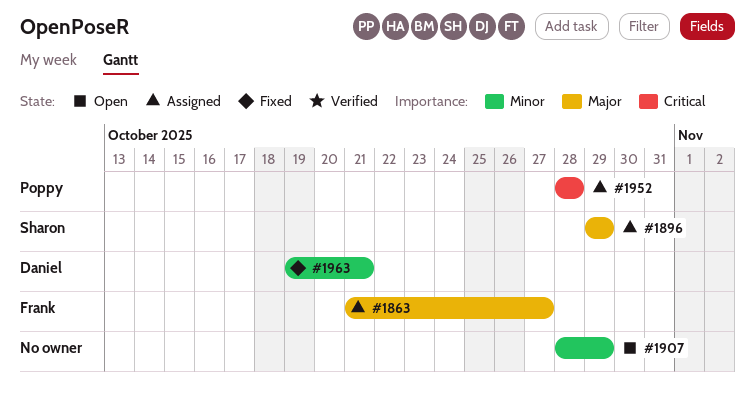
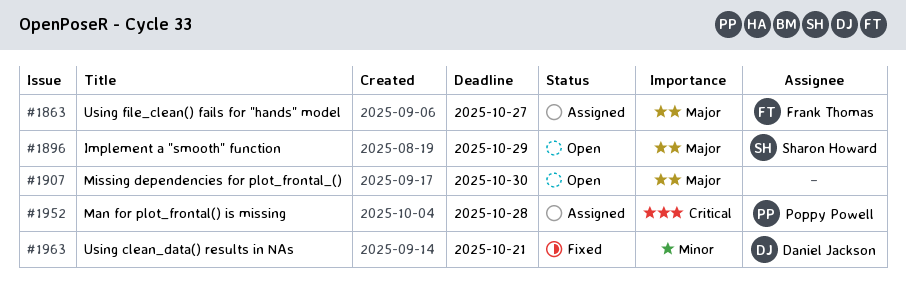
#1896, status: Assigned -> Open
#1907, priority: Minor -> Major
#1907, due: Oct 29 -> Oct 30

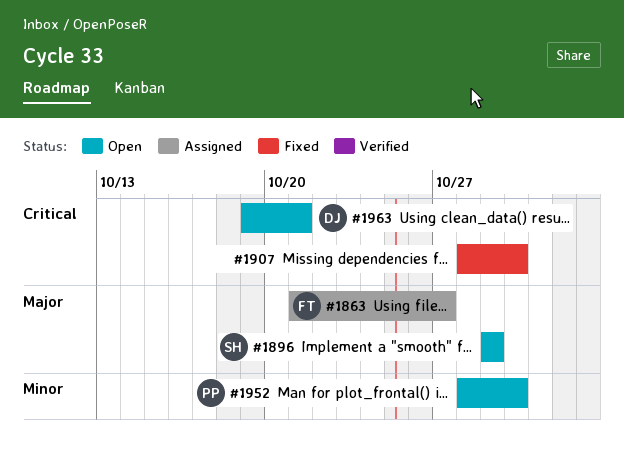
#1907, status: Open -> Fixed
#1907, priority: Major -> Critical
#1952, status: Assigned -> Open
#1952, priority: Critical -> Minor
#1952, due: Oct 28 -> Oct 30
#1963, status: Fixed -> Open
#1963, priority: Minor -> Critical

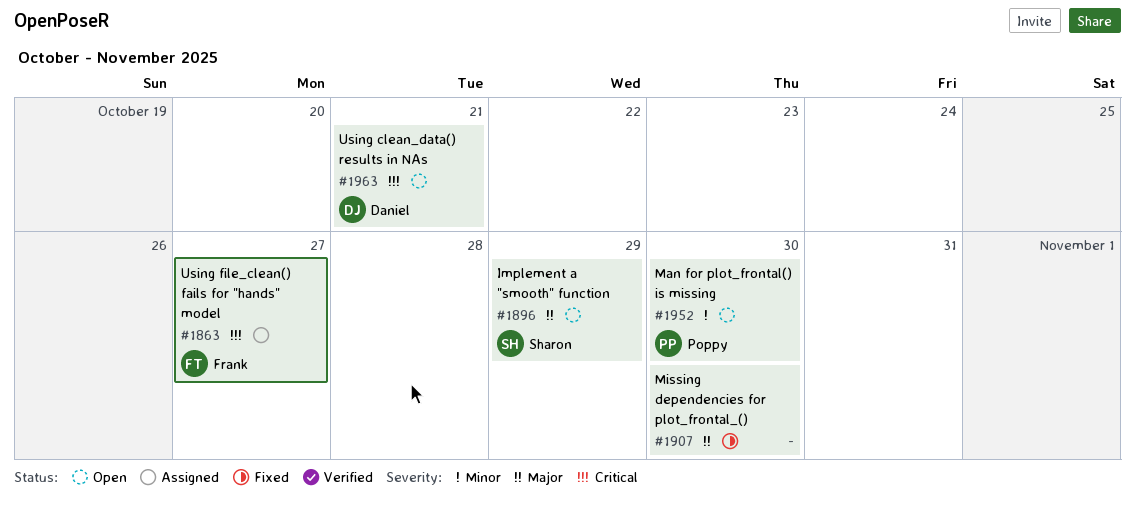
#1863, priority: Major -> Critical
#1907, priority: Critical -> Major

